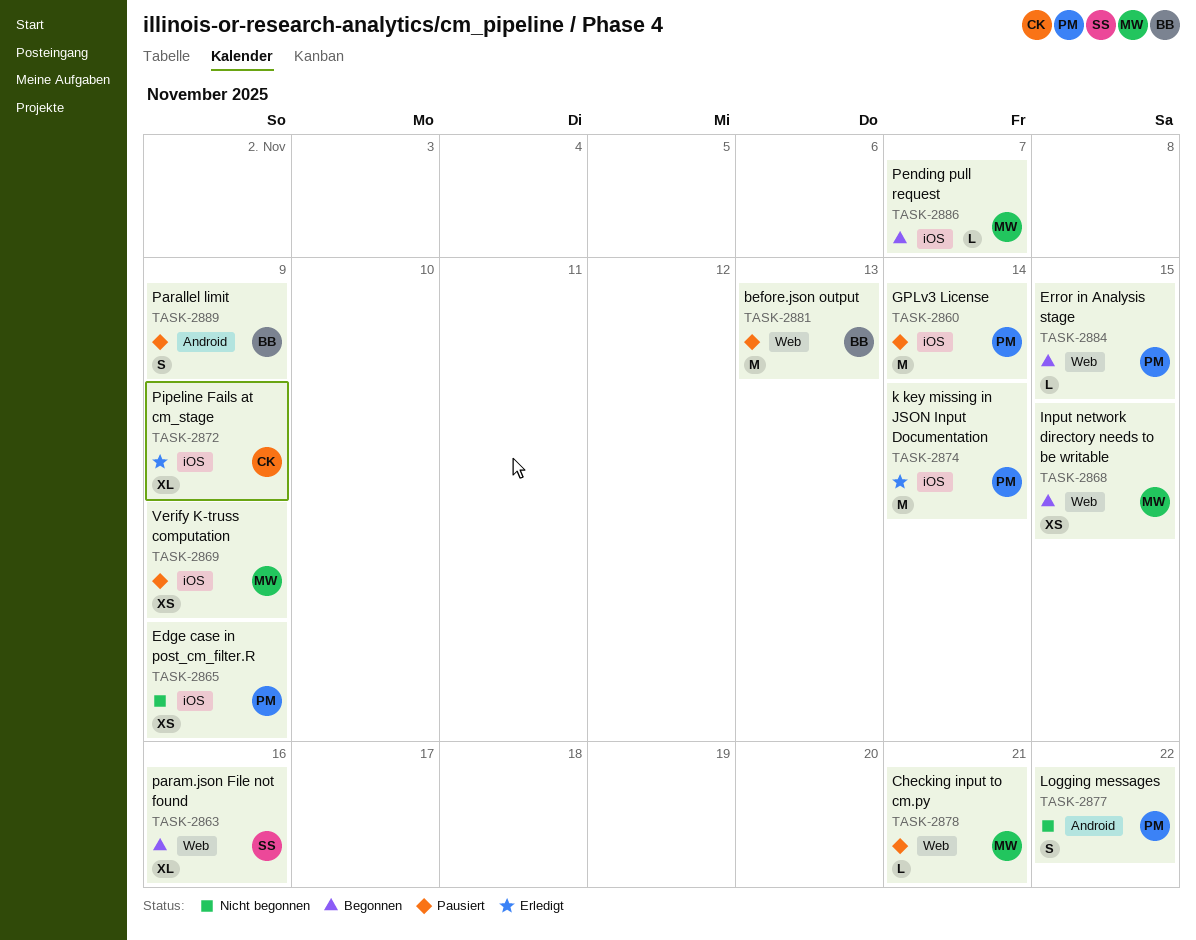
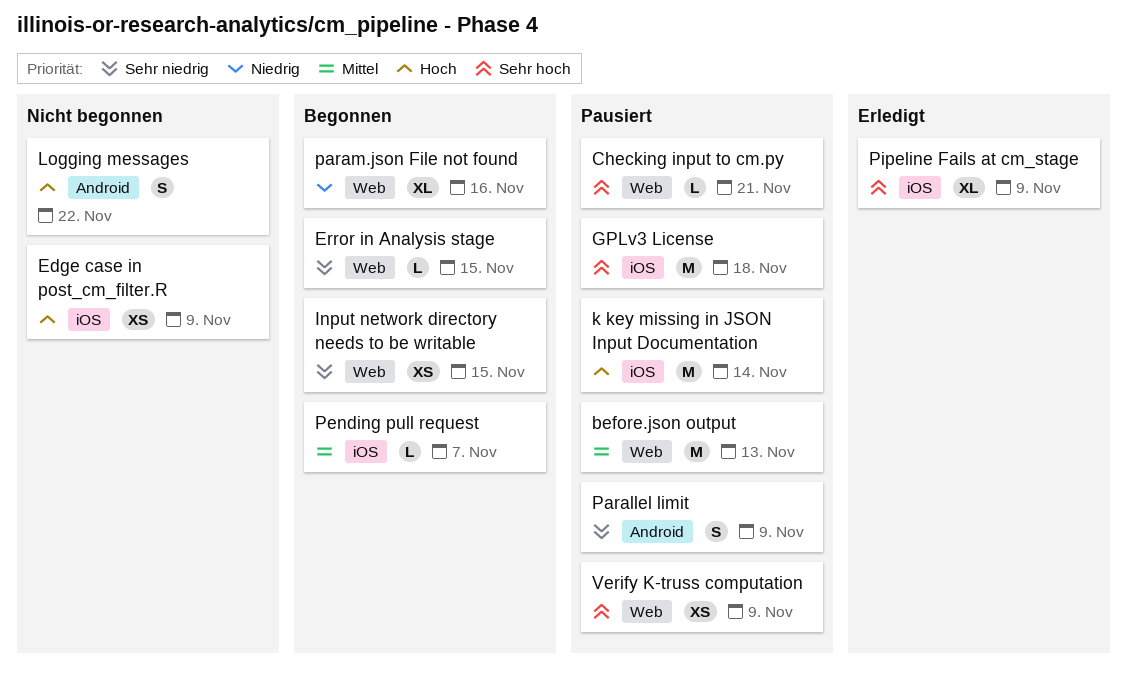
GPLv3 License, due: Nov 14 -> Nov 18
k key missing in JSON Input Documentation, status: Erledigt -> Pausiert
Verify K-truss computation, label: iOS -> Web

